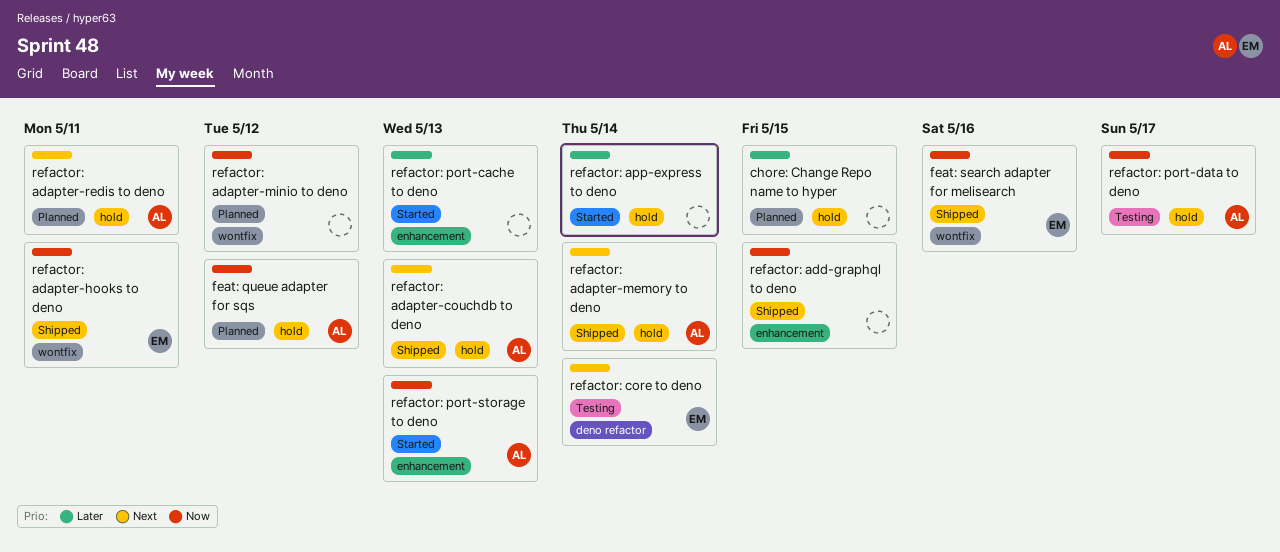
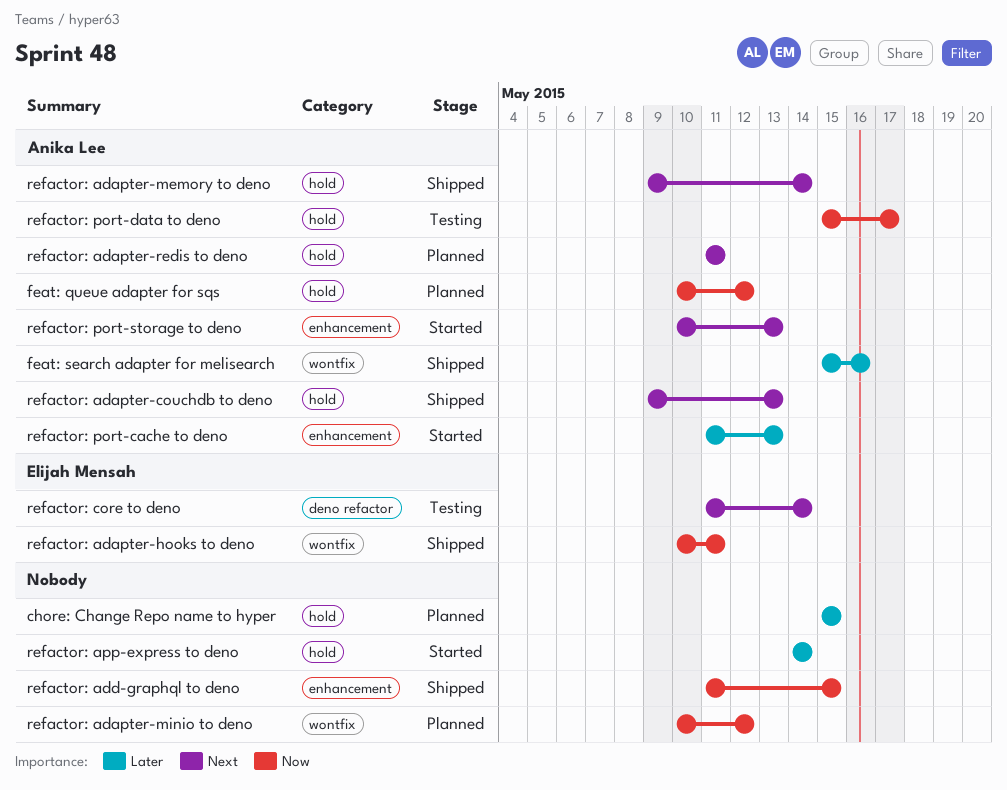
feat: search adapter for melisearch, owner: Elijah Mensah -> Anika Lee
feat: search adapter for melisearch, priority: Now -> Later
refactor: port-cache to deno, owner: none -> Anika Lee
refactor: port-storage to deno, priority: Now -> Next

